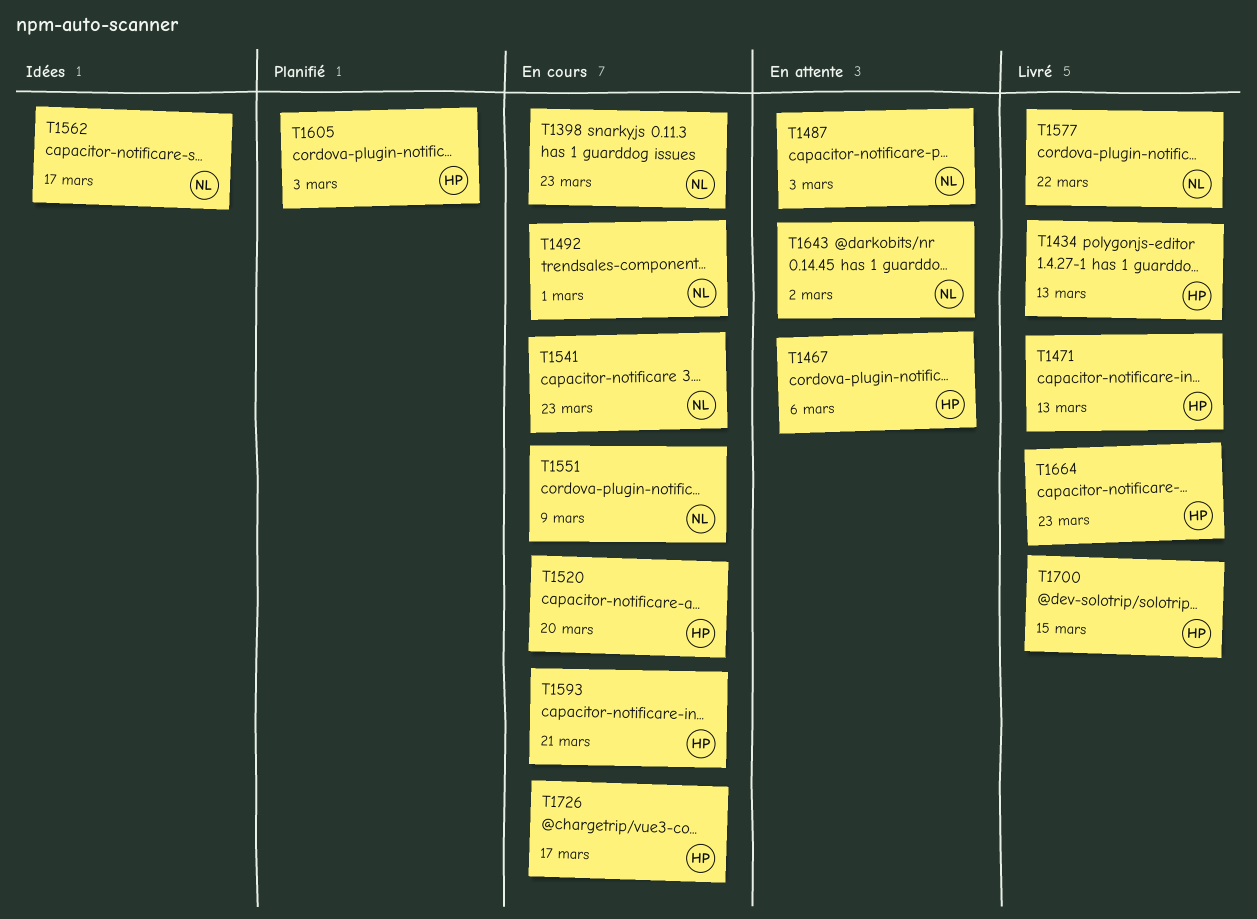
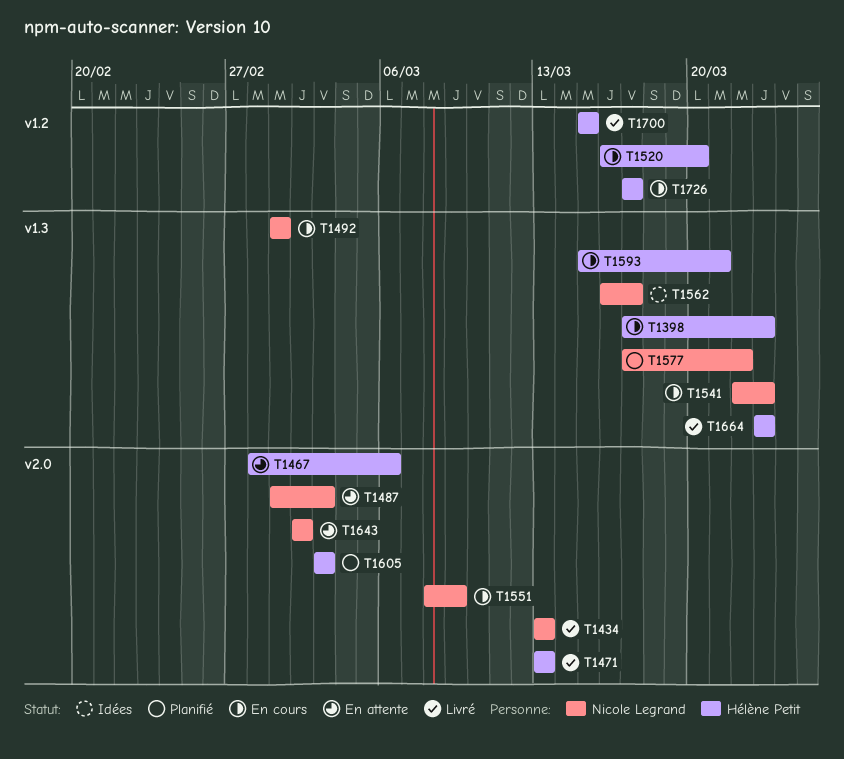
T1398, owner: Nicole Legrand -> Hélène Petit
T1434, owner: Hélène Petit -> Nicole Legrand
T1577, status: Livré -> Planifié

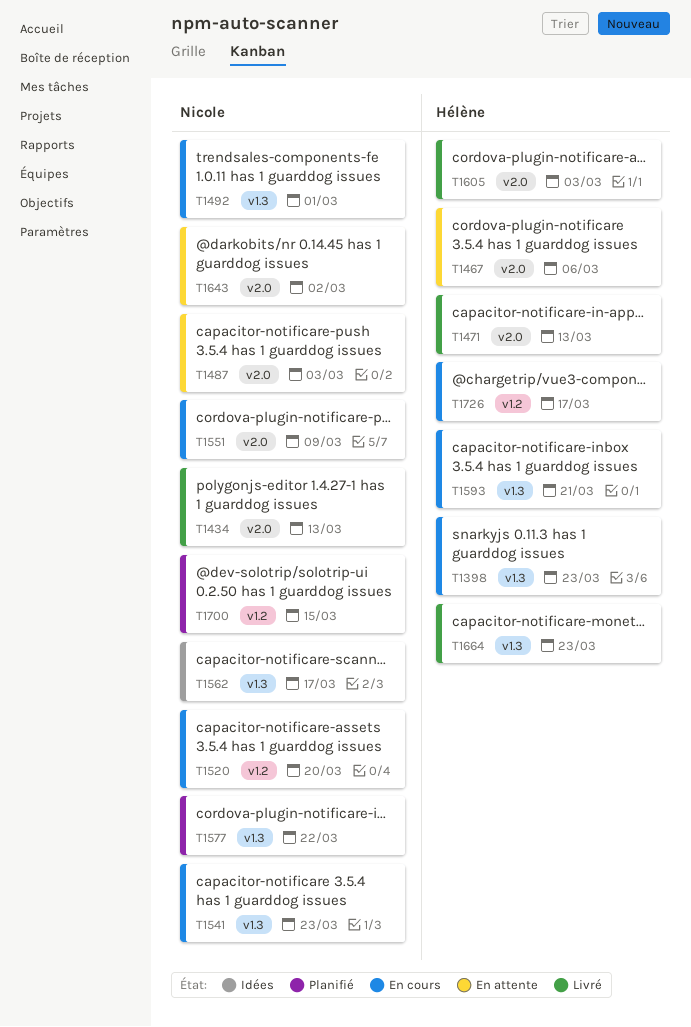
T1520, owner: Hélène Petit -> Nicole Legrand
T1605, status: Planifié -> Livré
T1700, status: Livré -> Planifié
T1700, owner: Hélène Petit -> Nicole Legrand

